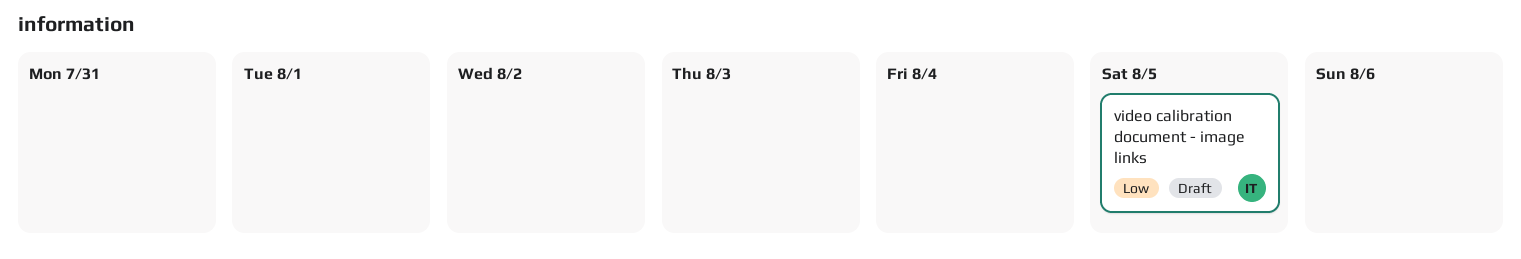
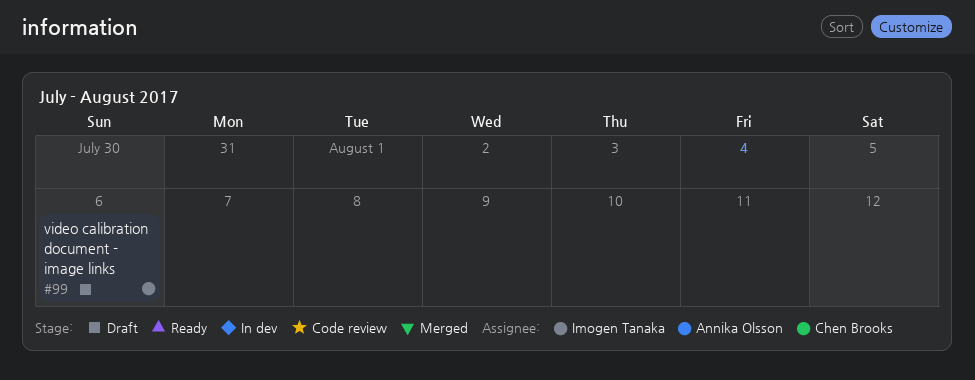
video calibration document - image links, due: Aug 5 -> Aug 6

